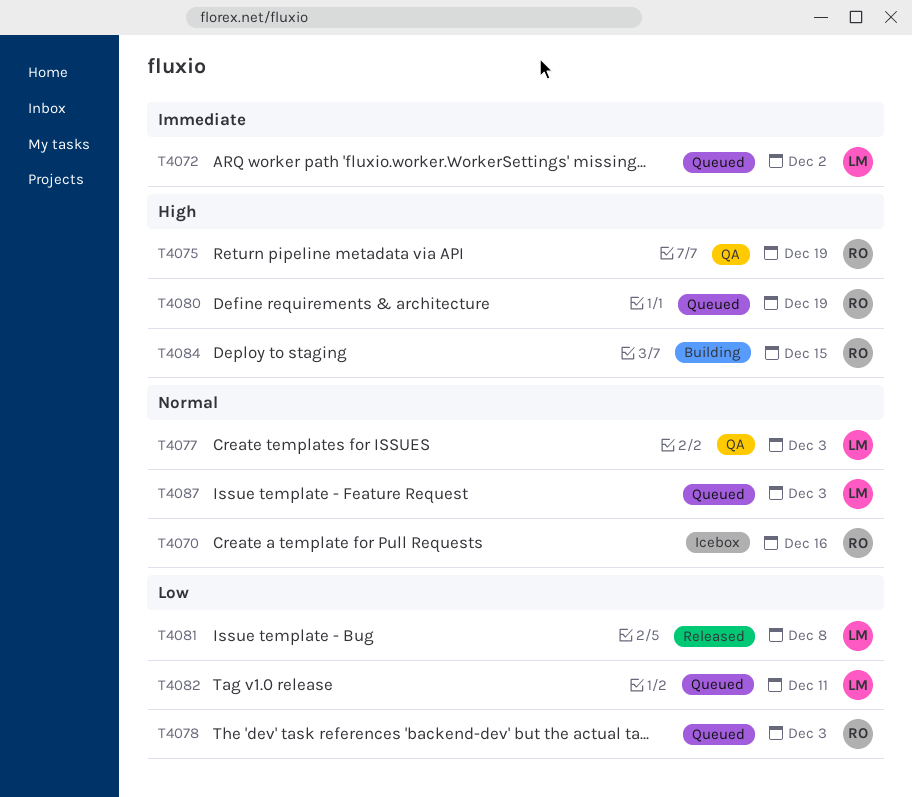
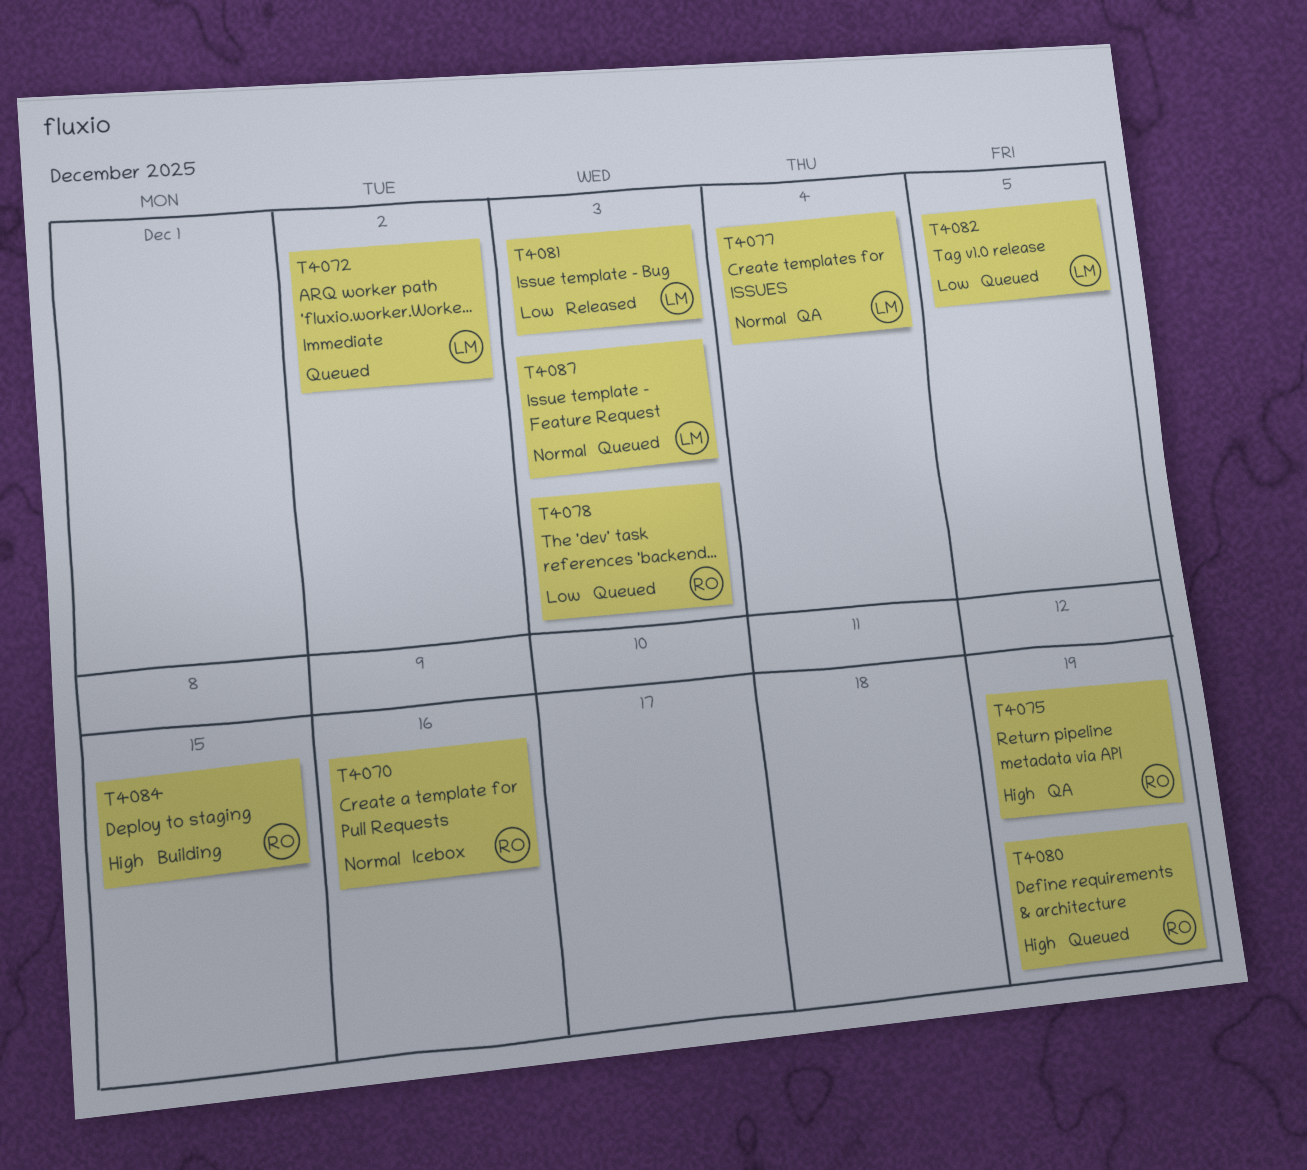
T4077, due: Dec 3 -> Dec 4
T4081, due: Dec 8 -> Dec 3
T4082, due: Dec 11 -> Dec 5

